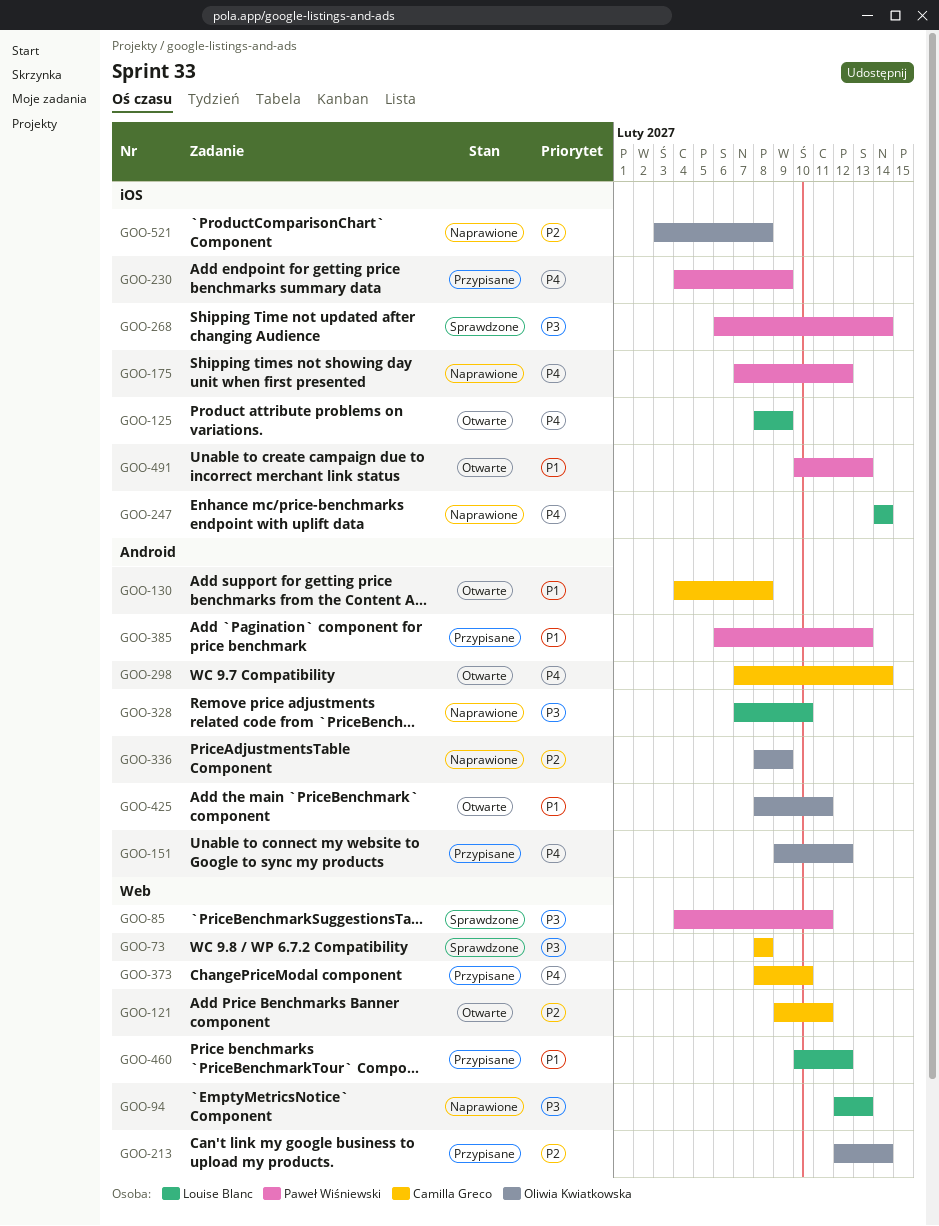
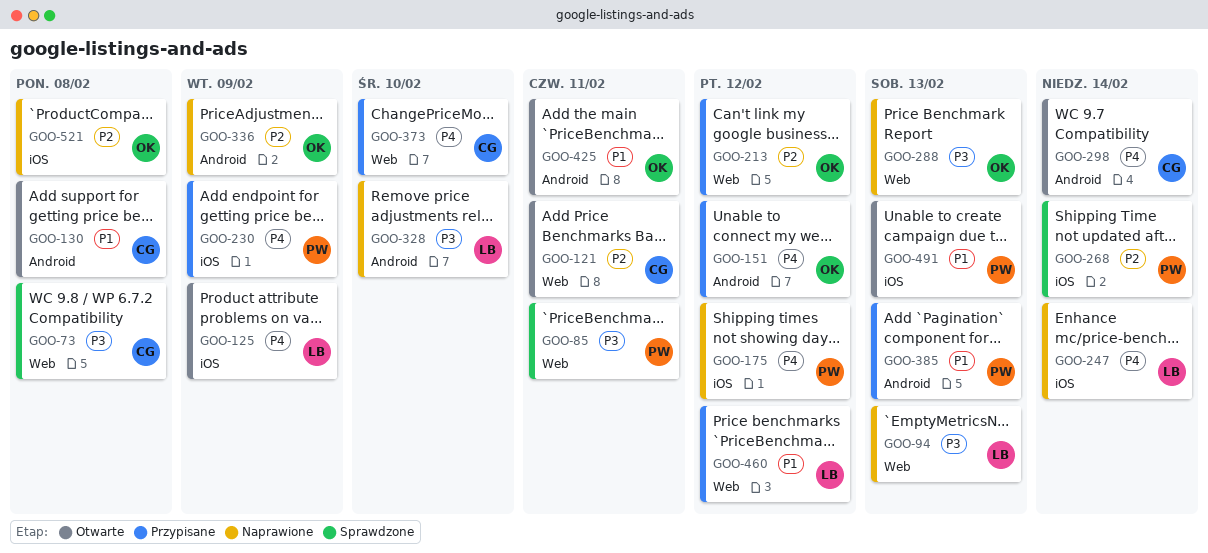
GOO-213, due: Feb 14 -> Feb 12
GOO-268, priority: P3 -> P2
GOO-288: none -> present

